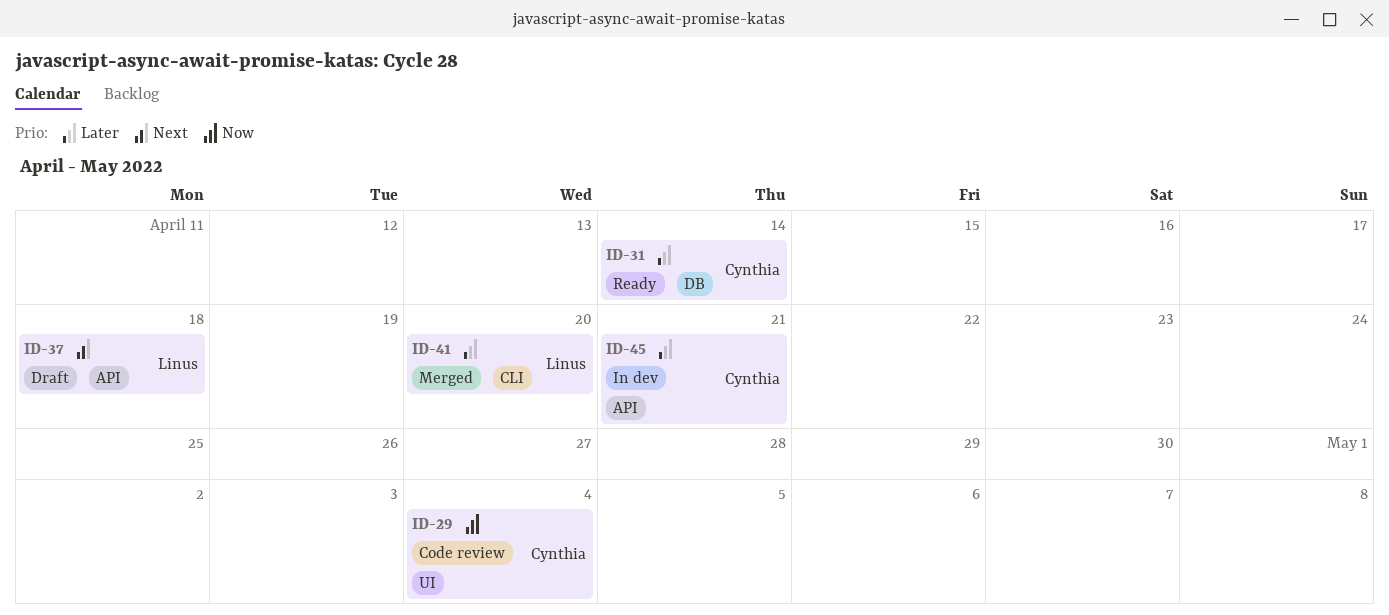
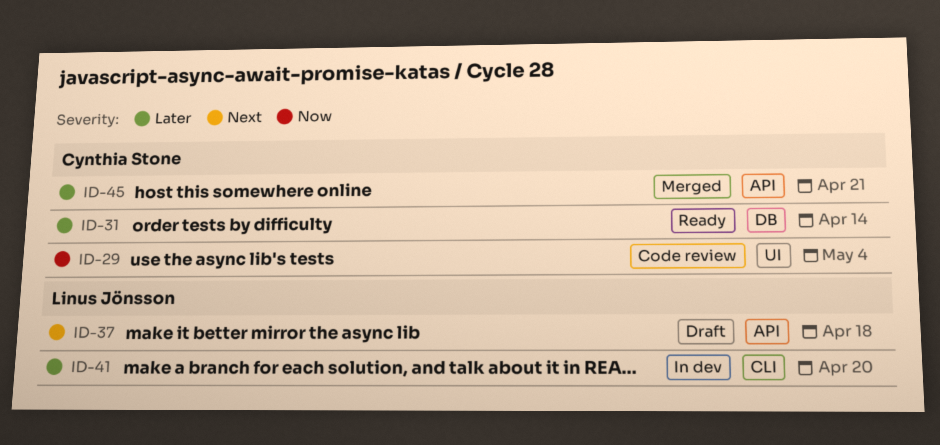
ID-41, status: Merged -> In dev
ID-45, status: In dev -> Merged

